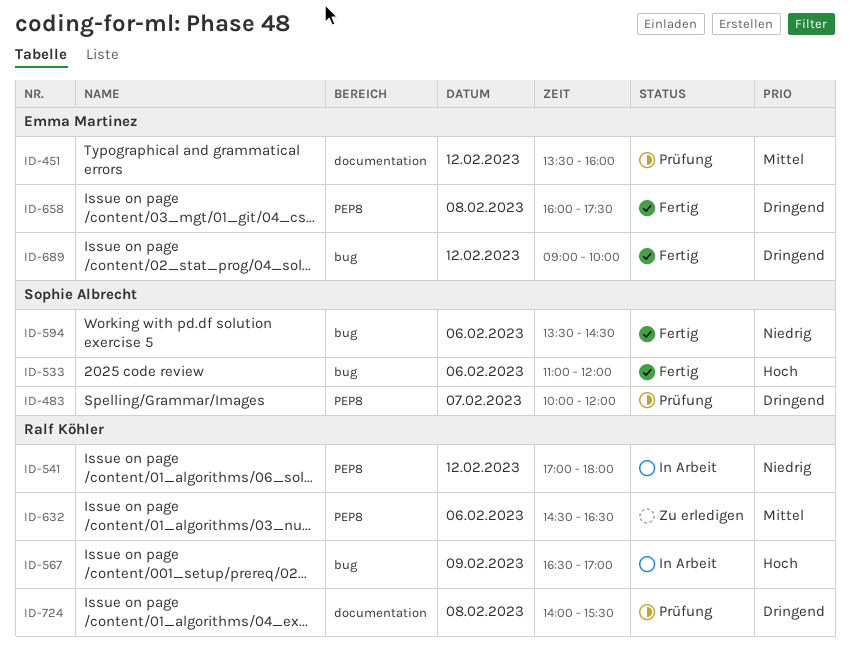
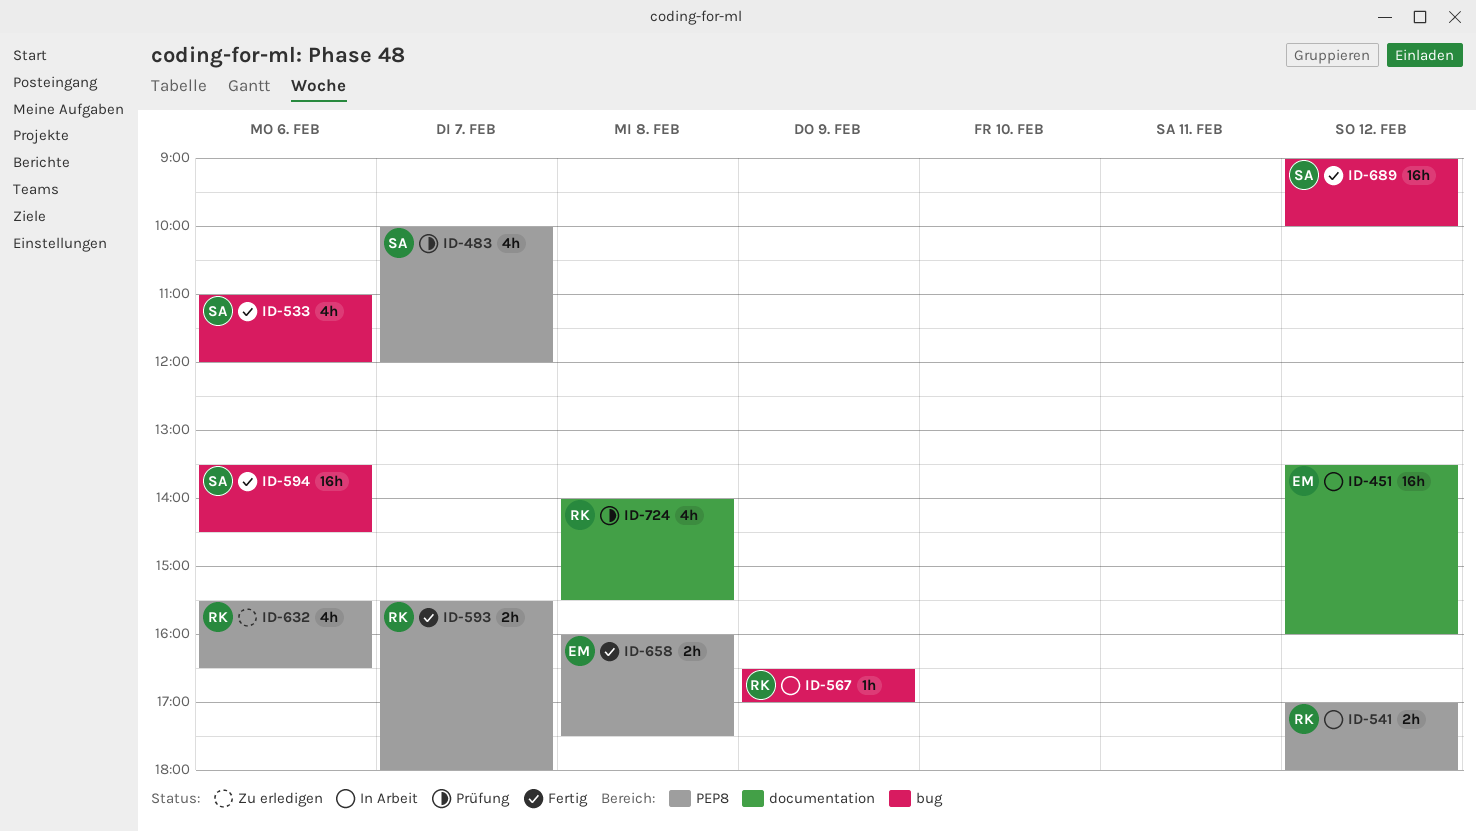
ID-451, status: Prüfung -> In Arbeit
ID-593: none -> present
ID-632, begins: 14:30 -> 15:30
ID-689, owner: Emma Martinez -> Sophie Albrecht

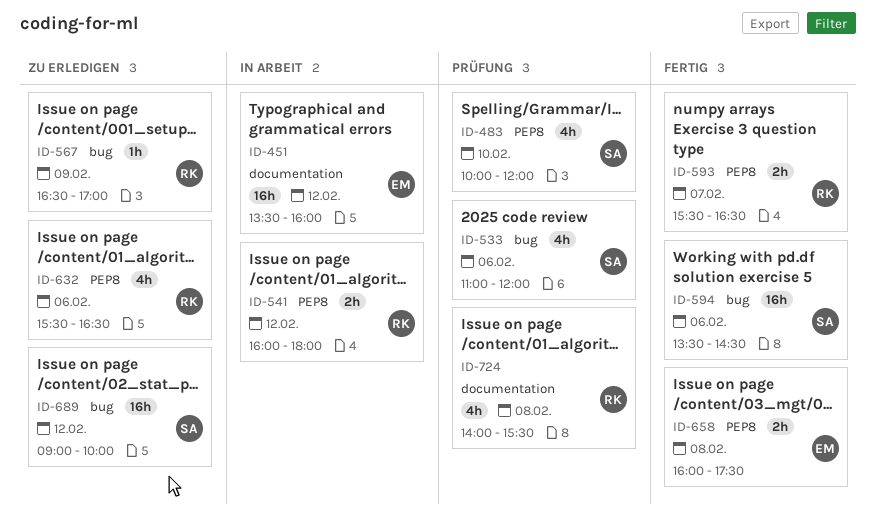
ID-483, day: Feb 7 -> Feb 10
ID-533, status: Fertig -> Prüfung
ID-541, begins: 17:00 -> 16:00
ID-567, status: In Arbeit -> Zu erledigen
ID-593, ends: 18:00 -> 16:30
ID-689, status: Fertig -> Zu erledigen

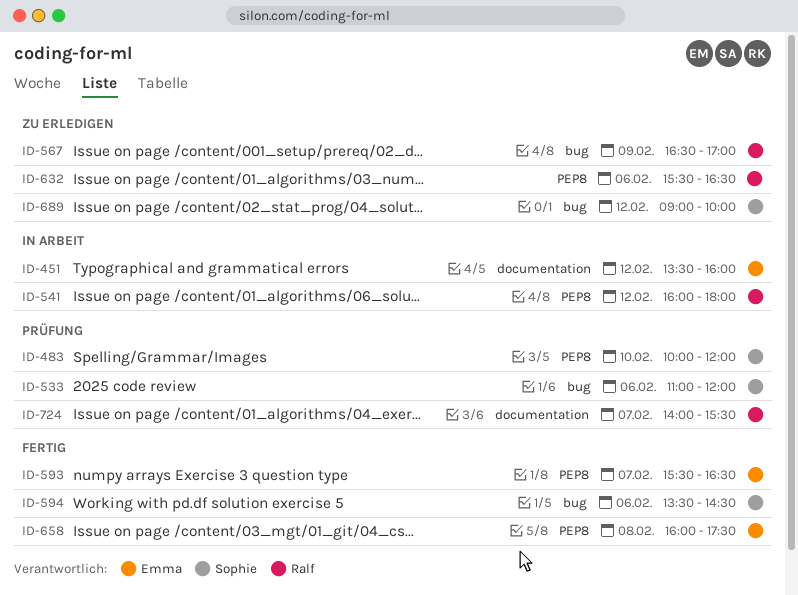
ID-593, owner: Ralf -> Emma
ID-724, day: Feb 8 -> Feb 7

